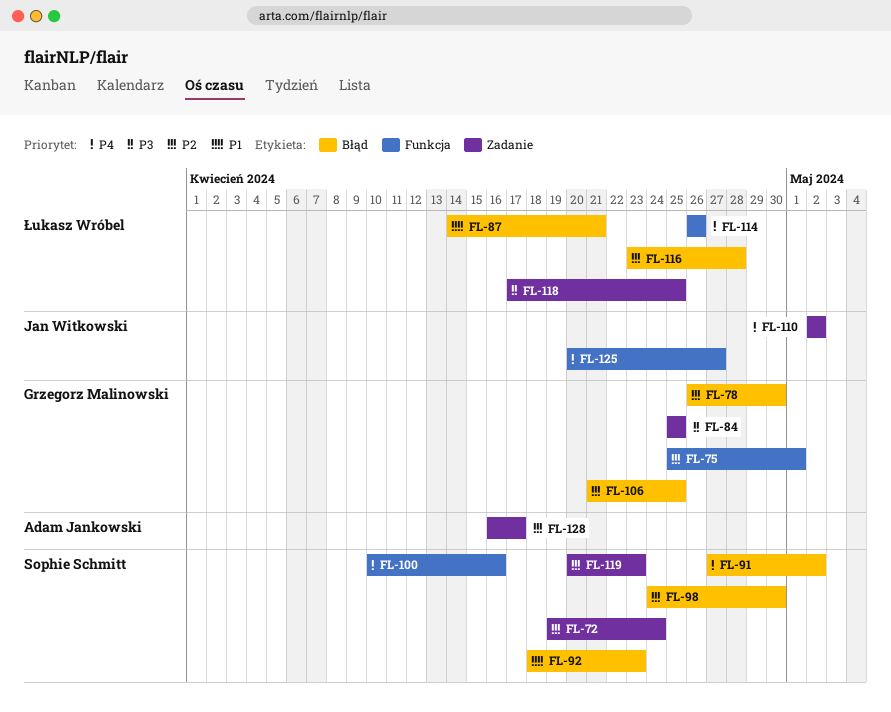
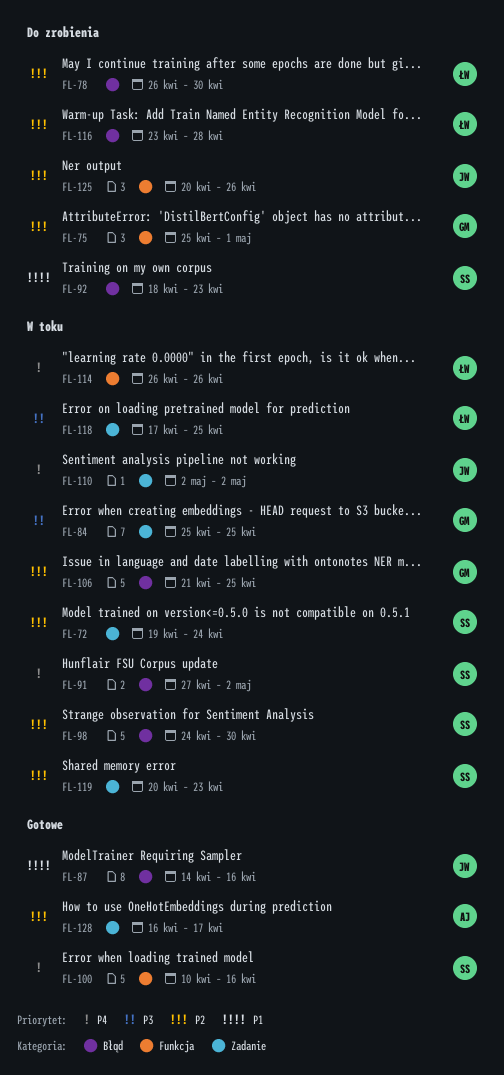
FL-78, owner: Grzegorz Malinowski -> Łukasz Wróbel
FL-87, owner: Łukasz Wróbel -> Jan Witkowski
FL-87, due: Apr 21 -> Apr 16
FL-125, priority: P4 -> P2
FL-125, due: Apr 27 -> Apr 26

